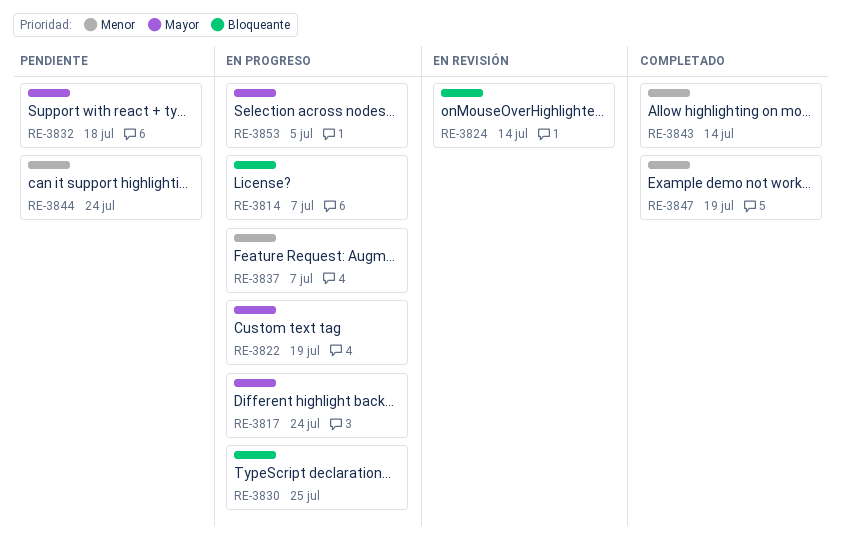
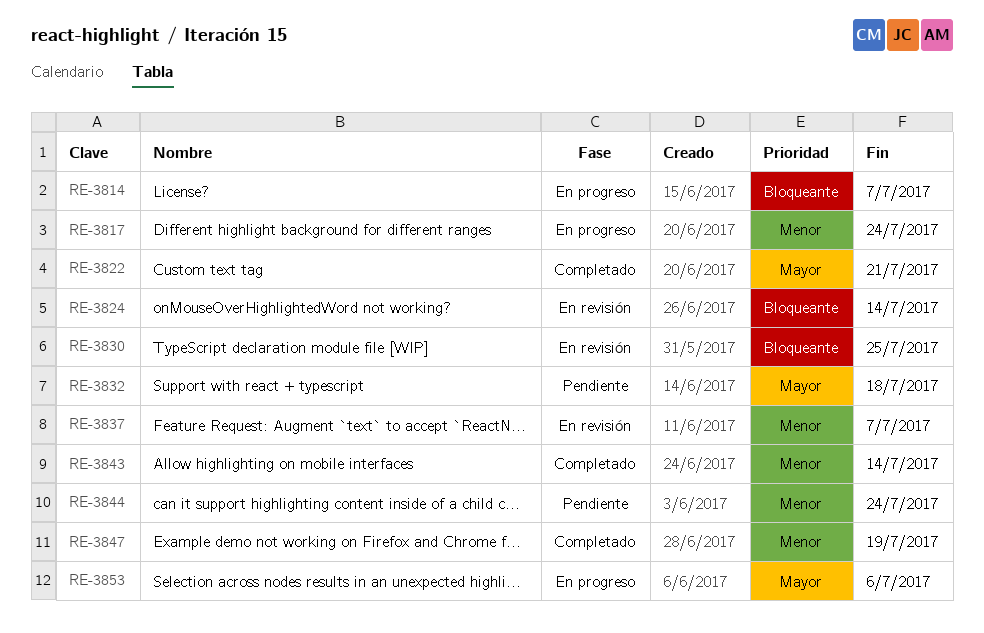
RE-3817, priority: Mayor -> Menor
RE-3822, status: En progreso -> Completado
RE-3822, due: Jul 19 -> Jul 21
RE-3830, status: En progreso -> En revisión
RE-3837, status: En progreso -> En revisión
RE-3853, due: Jul 5 -> Jul 6

